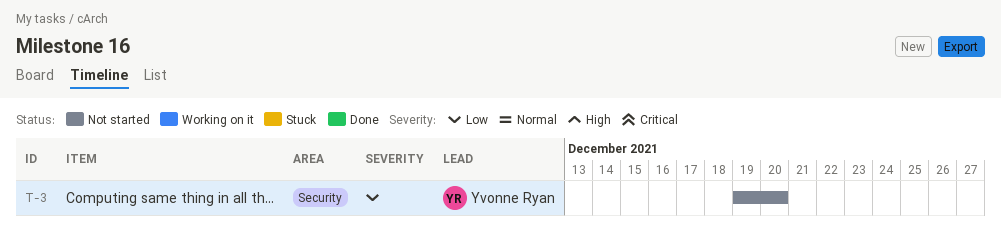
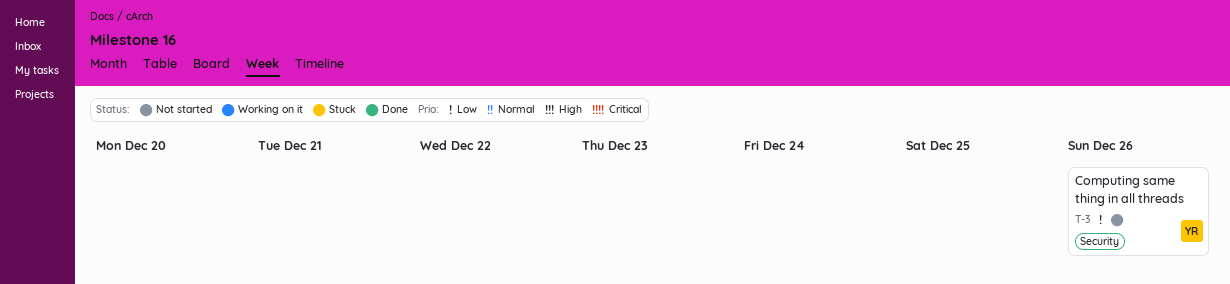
T-3, due: Dec 20 -> Dec 26

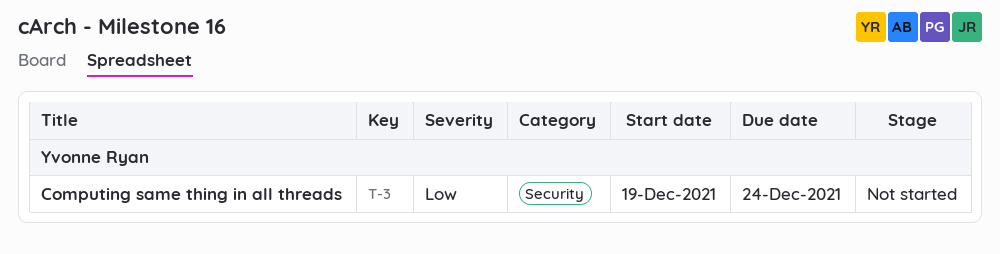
T-3, due: Dec 26 -> Dec 24

